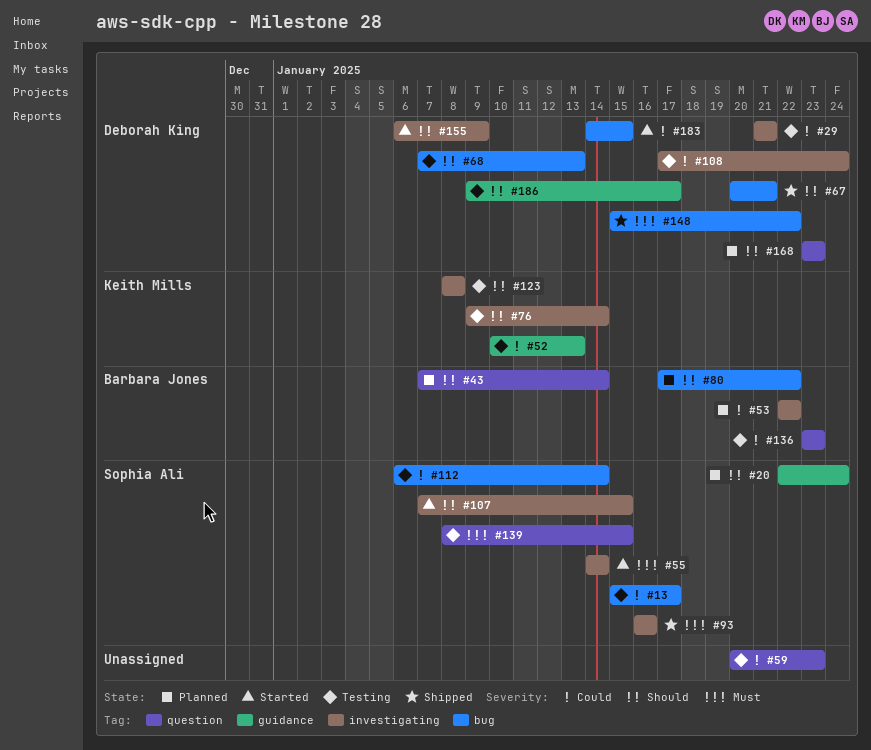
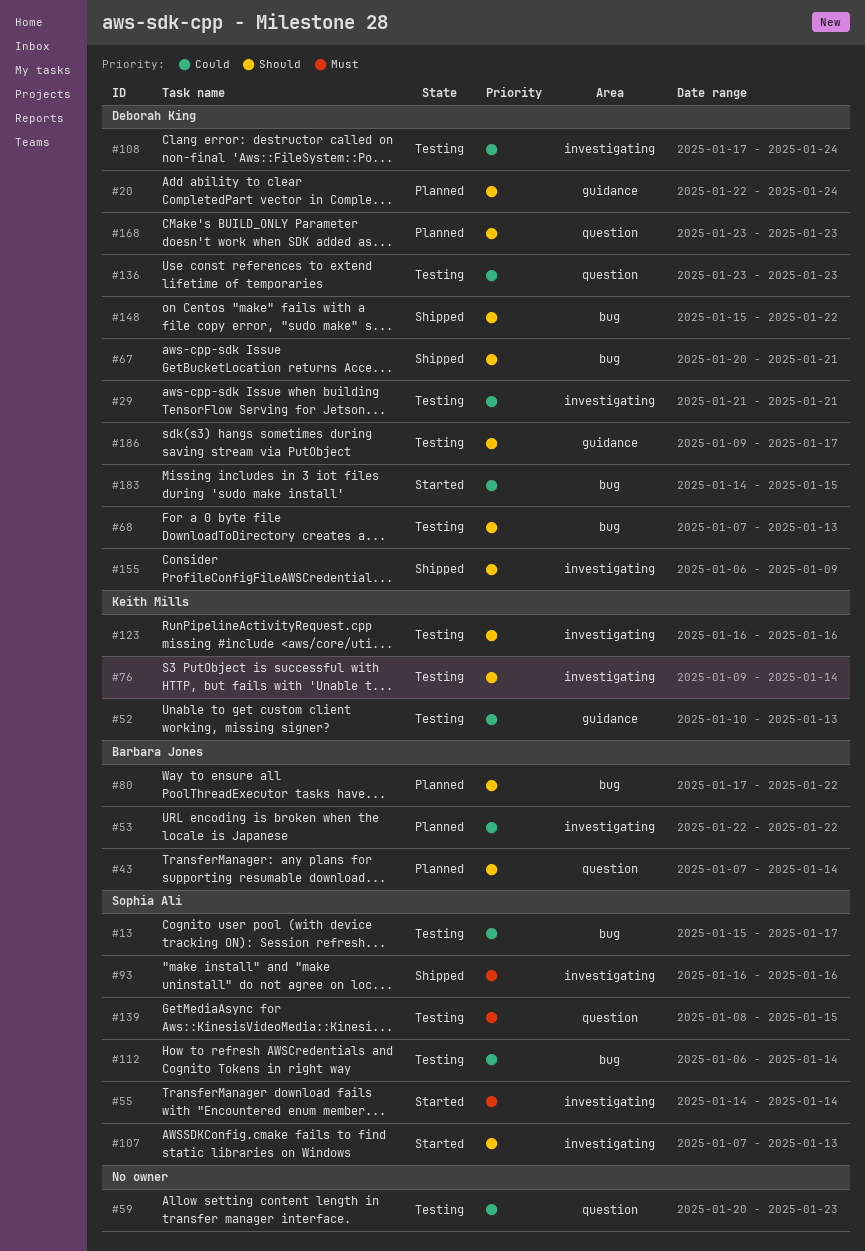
#20, owner: Sophia Ali -> Deborah King
#107, due: Jan 15 -> Jan 13
#123, start: Jan 8 -> Jan 16
#123, due: Jan 8 -> Jan 16
#136, owner: Barbara Jones -> Deborah King
#148, priority: Must -> Should
#155, status: Started -> Shipped

